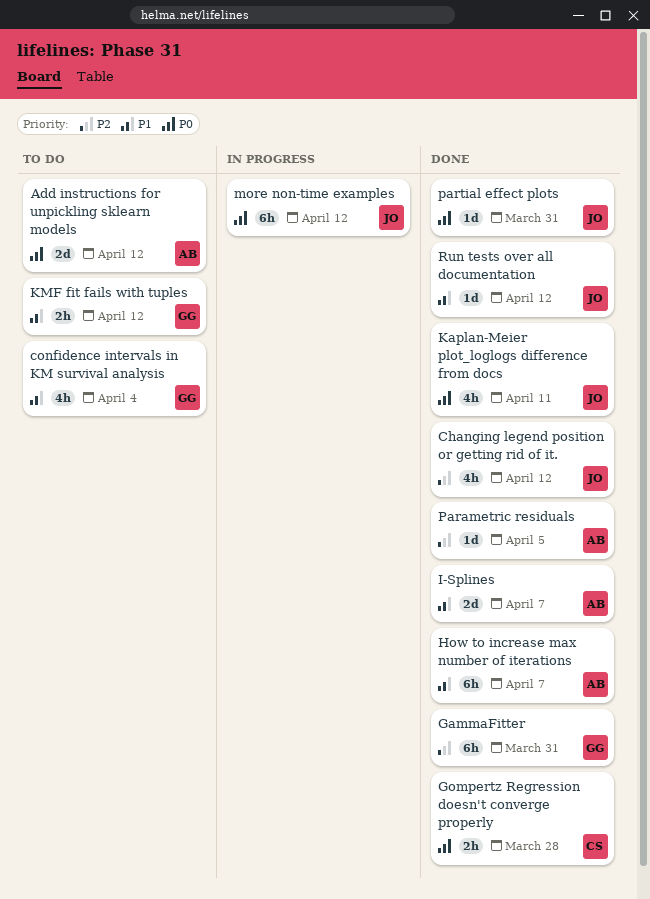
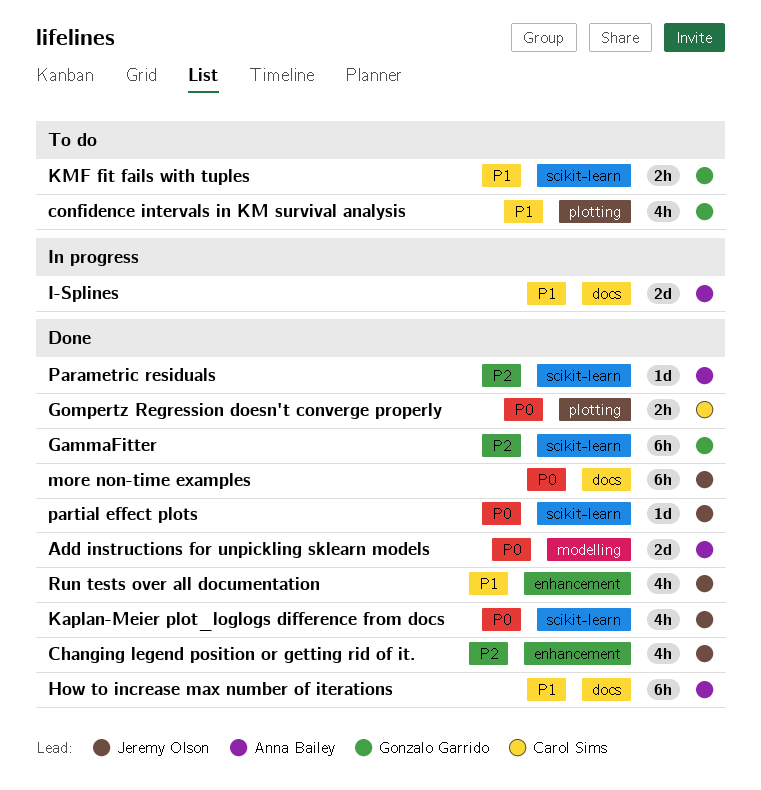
Add instructions for unpickling sklearn models, status: To do -> Done
I-Splines, status: Done -> In progress
more non-time examples, status: In progress -> Done
Run tests over all documentation, estimate: 1d -> 4h

